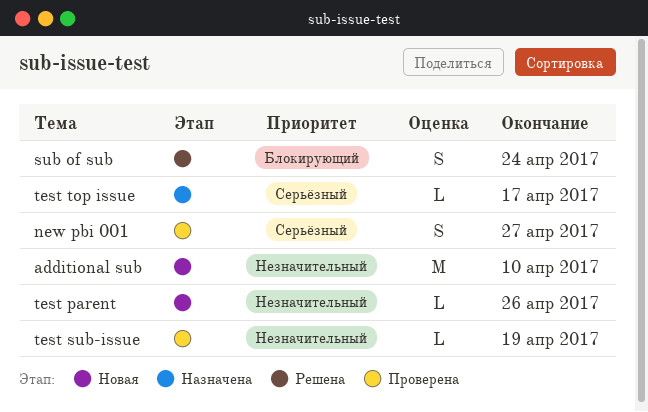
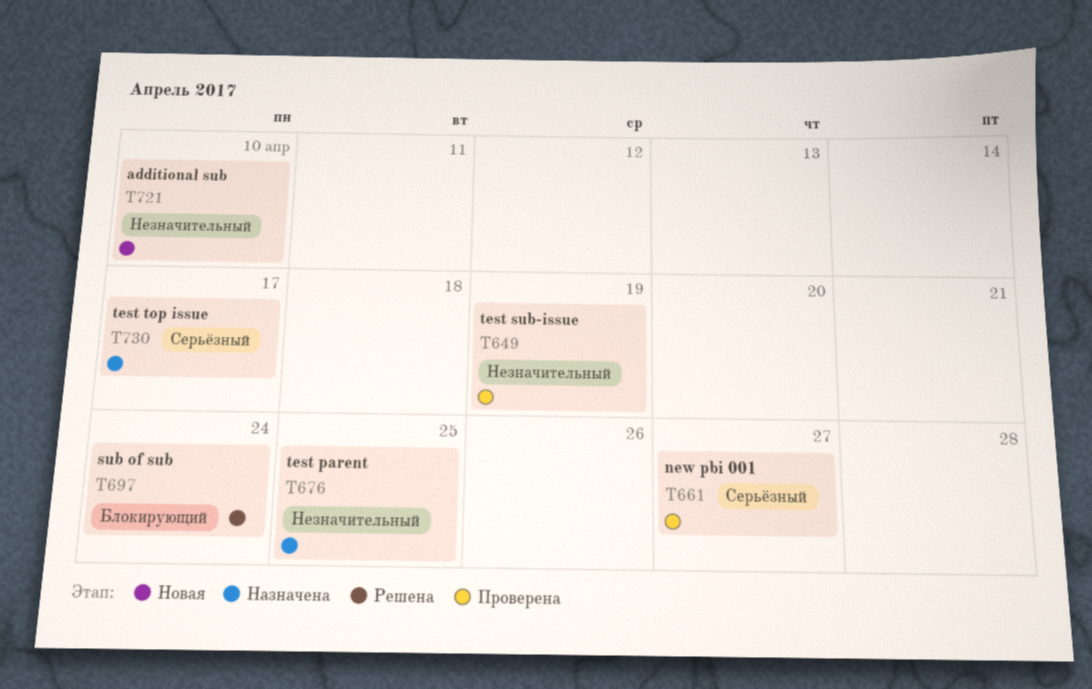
test parent, status: Новая -> Назначена
test parent, due: Apr 26 -> Apr 25

